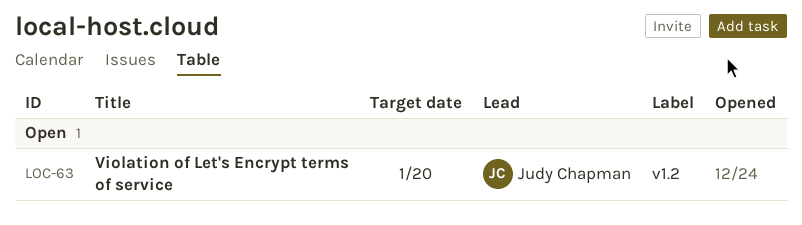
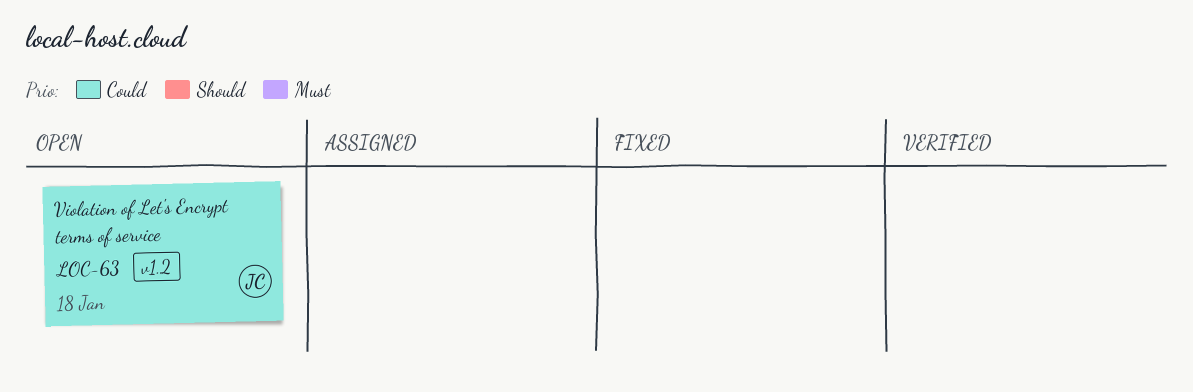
LOC-63, due: Jan 20 -> Jan 18

